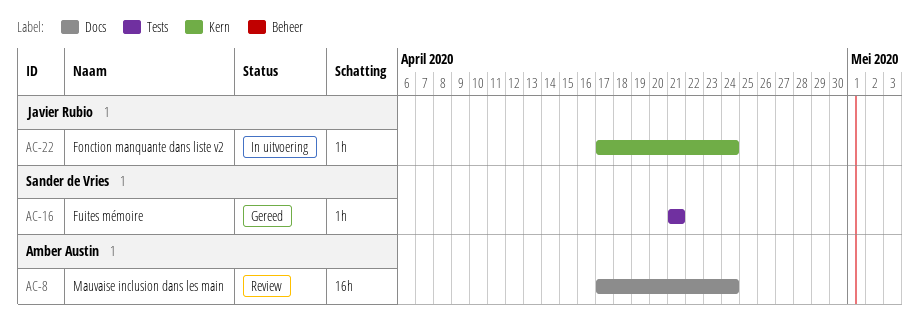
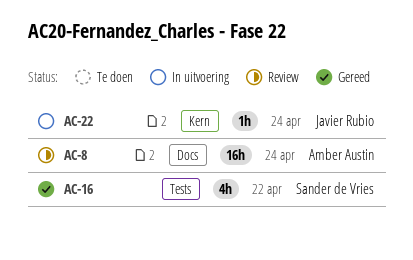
AC-16, estimate: 1h -> 4h
AC-16, due: Apr 21 -> Apr 22

